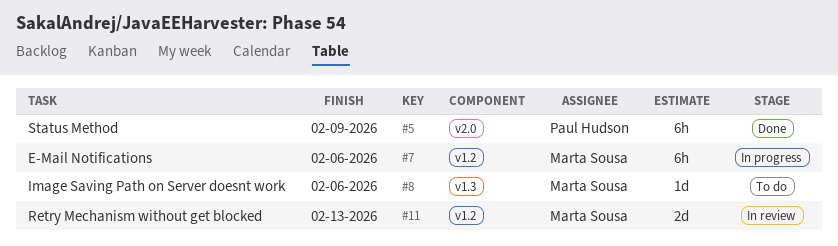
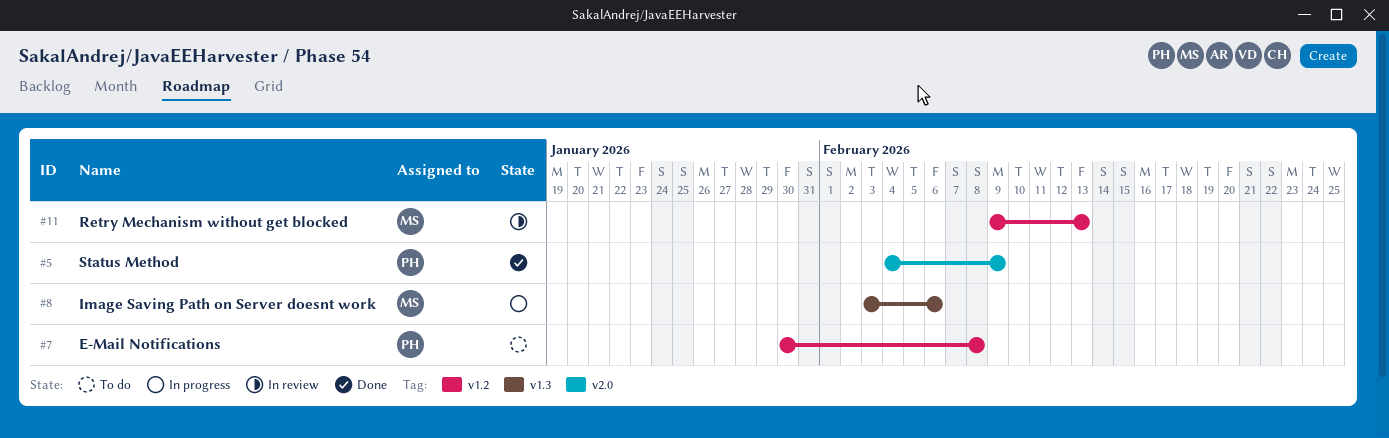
#7, status: In progress -> To do
#7, owner: Marta Sousa -> Paul Hudson
#7, due: Feb 6 -> Feb 8
#8, status: To do -> In progress

